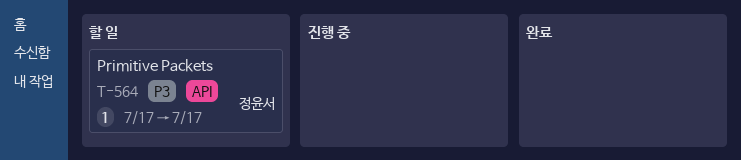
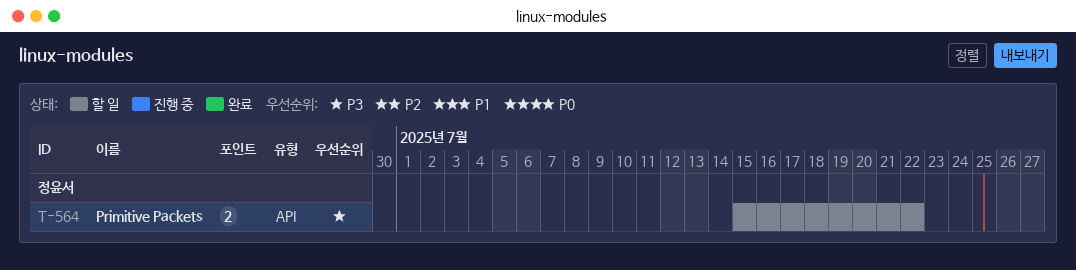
T-564, estimate: 1 -> 2
T-564, start: Jul 17 -> Jul 15
T-564, due: Jul 17 -> Jul 22

